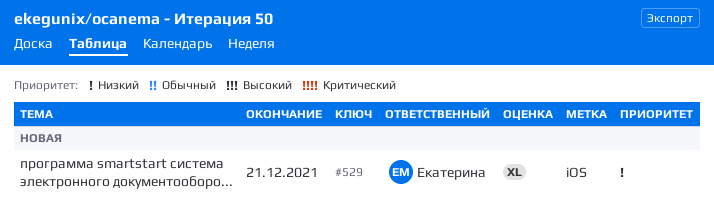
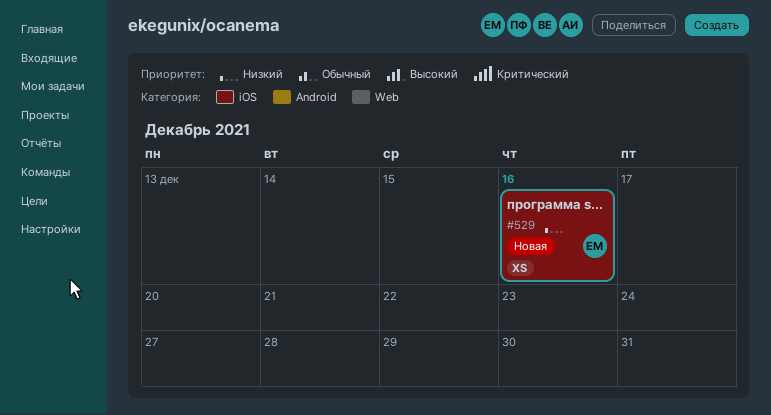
#529, estimate: XL -> XS
#529, due: Dec 21 -> Dec 16

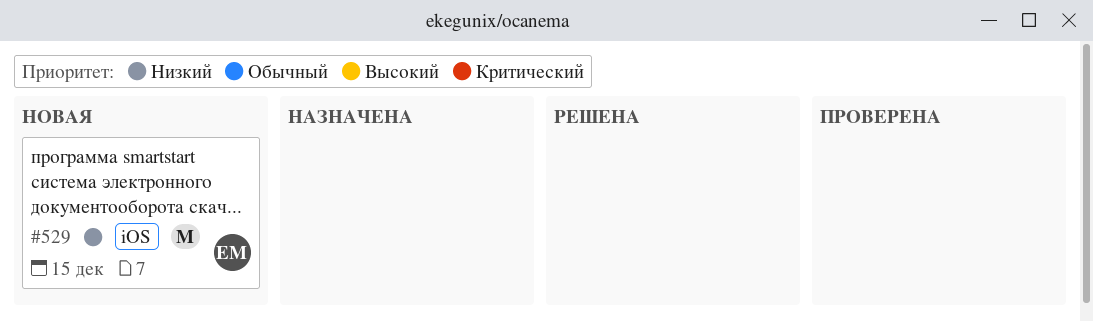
#529, estimate: XS -> M
#529, due: Dec 16 -> Dec 15

